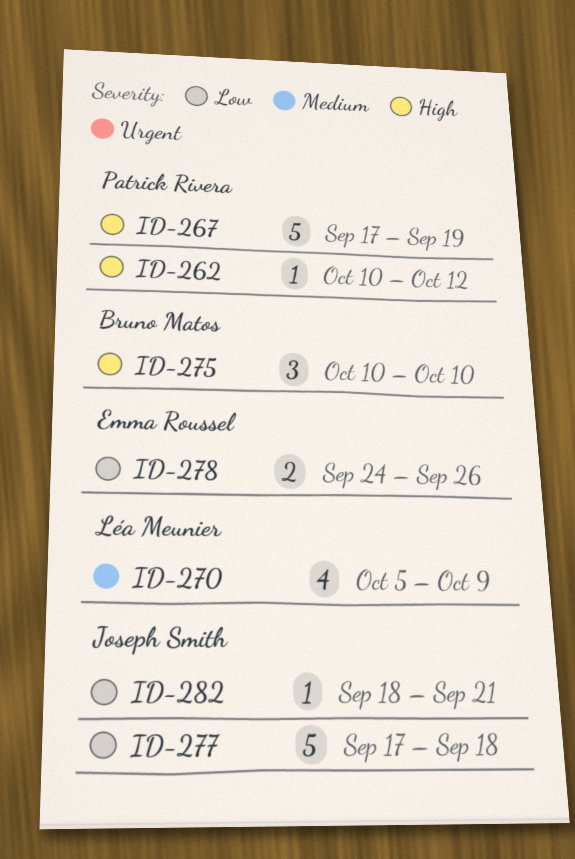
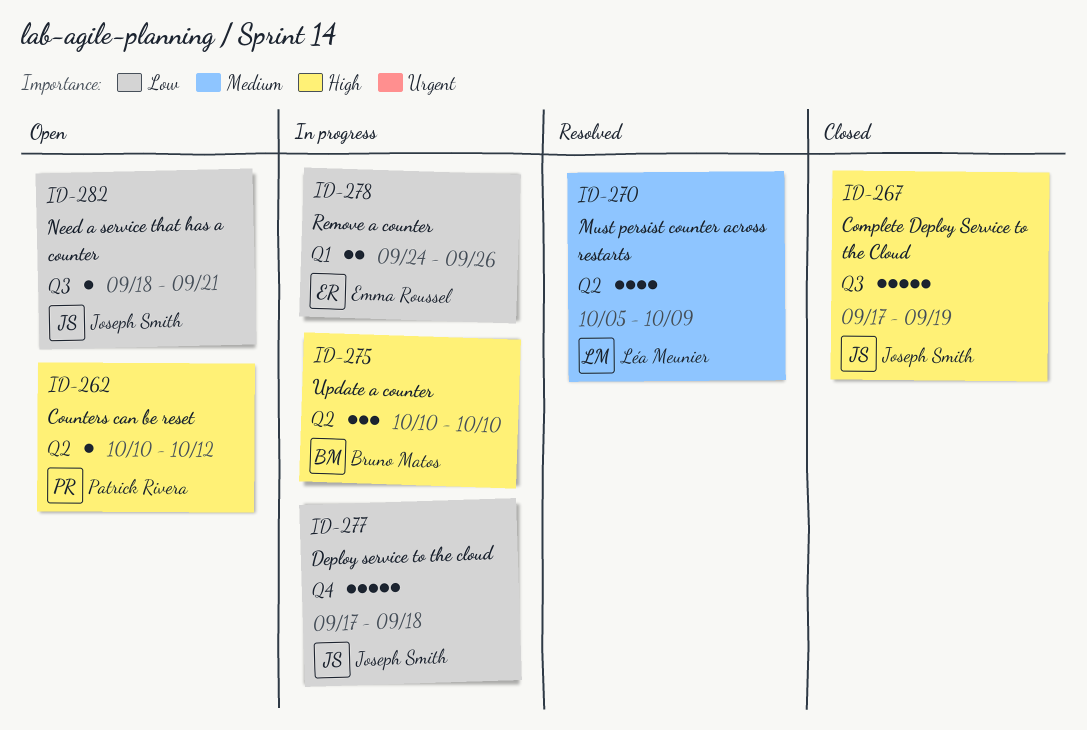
ID-267, owner: Patrick Rivera -> Joseph Smith

